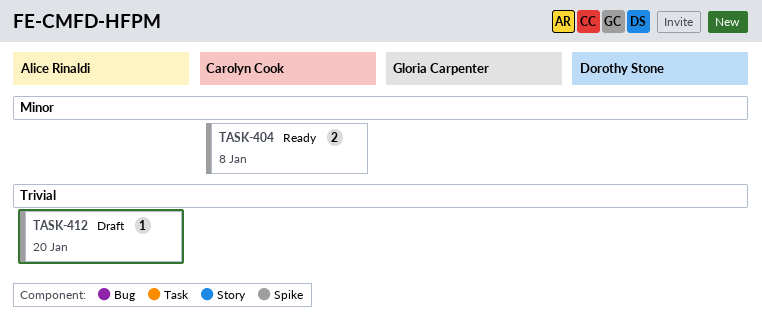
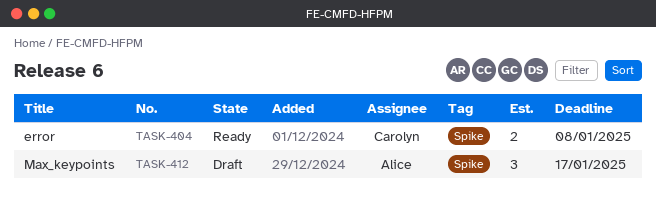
TASK-412, estimate: 1 -> 3
TASK-412, due: Jan 20 -> Jan 17

